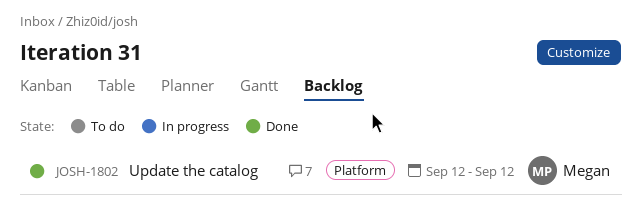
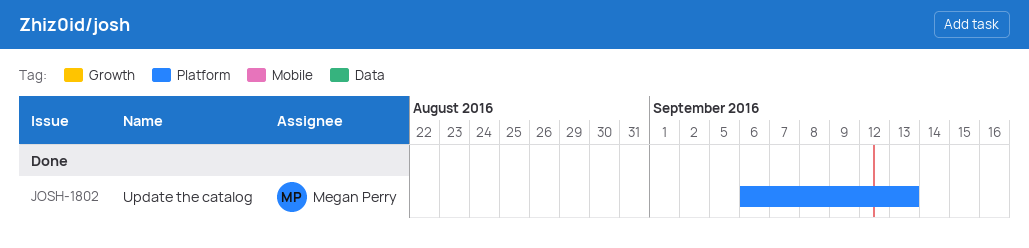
JOSH-1802, start: Sep 12 -> Sep 6
JOSH-1802, due: Sep 12 -> Sep 13

